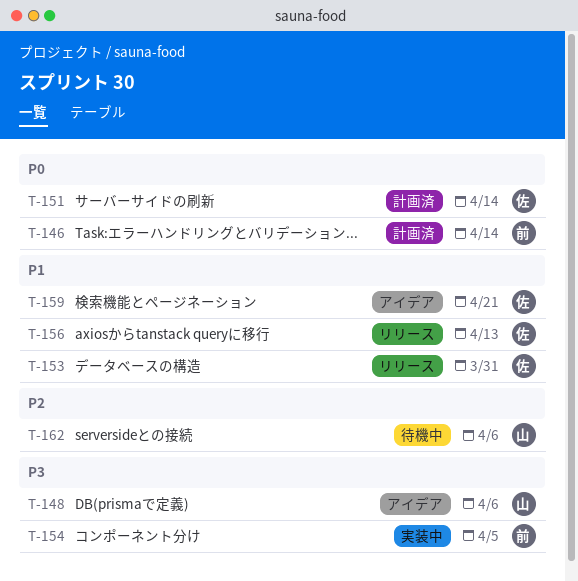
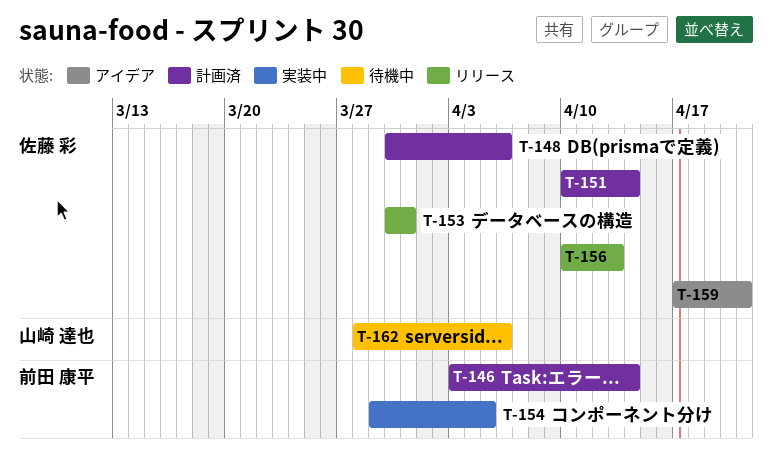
T-148, status: アイデア -> 計画済
T-148, owner: 山崎 達也 -> 佐藤 彩

